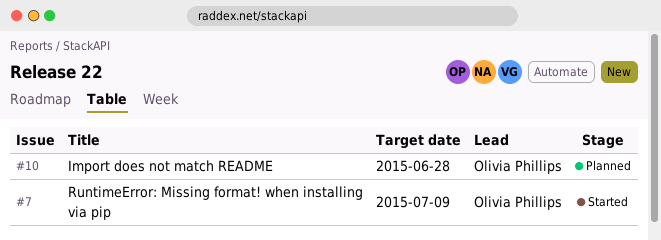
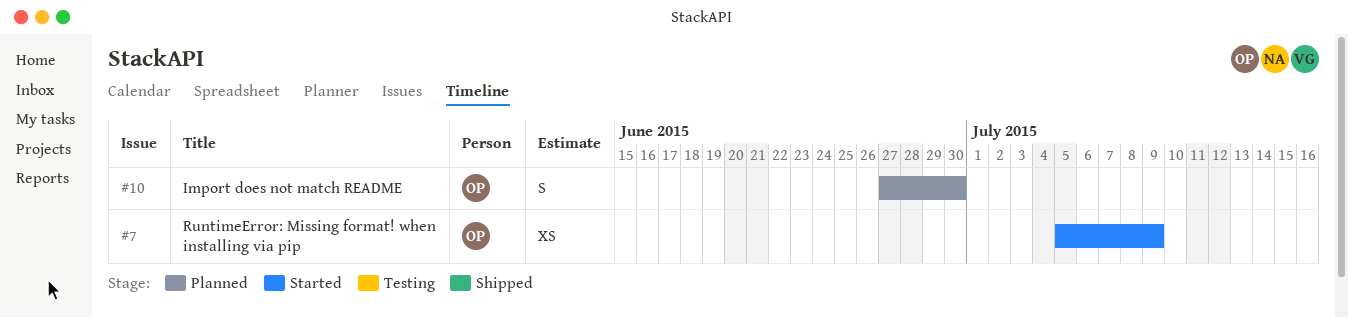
#10, due: Jun 28 -> Jun 30

